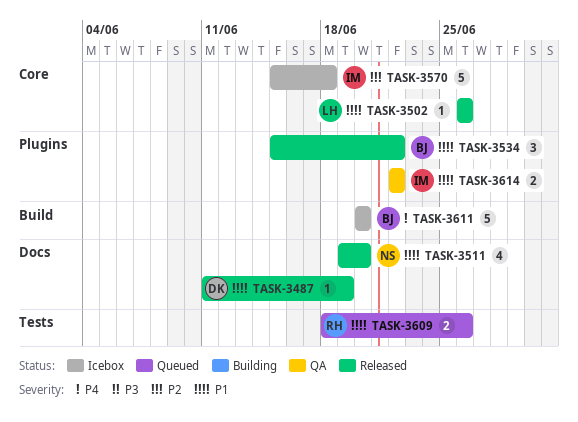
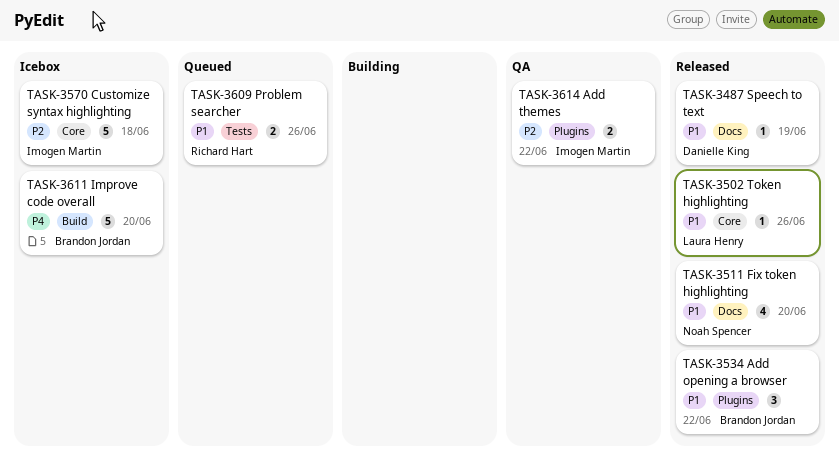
TASK-3614, priority: P1 -> P2

